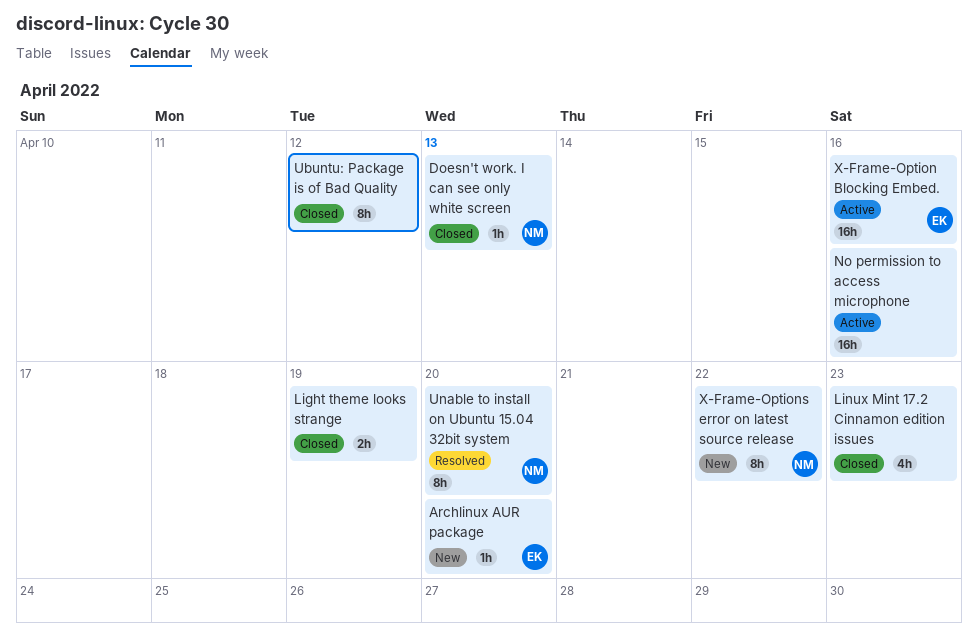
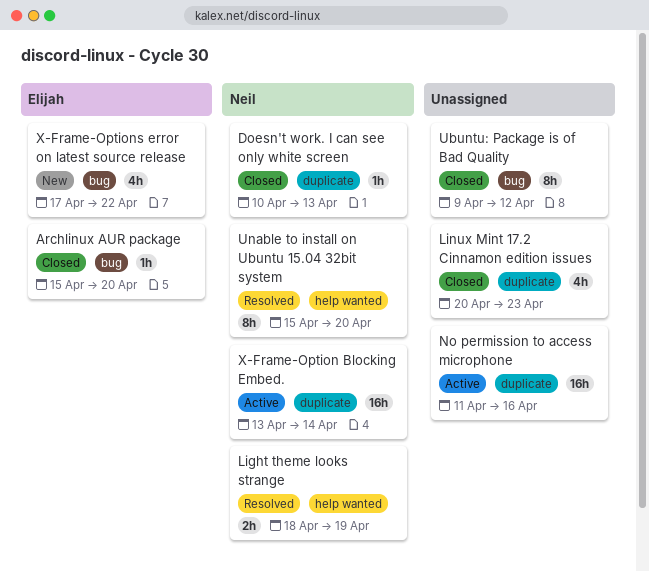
Archlinux AUR package, status: New -> Closed
Light theme looks strange, status: Closed -> Resolved
Light theme looks strange, owner: none -> Neil
X-Frame-Option Blocking Embed., owner: Elijah -> Neil
X-Frame-Option Blocking Embed., due: Apr 16 -> Apr 14
X-Frame-Options error on latest source release, owner: Neil -> Elijah
X-Frame-Options error on latest source release, estimate: 8h -> 4h

